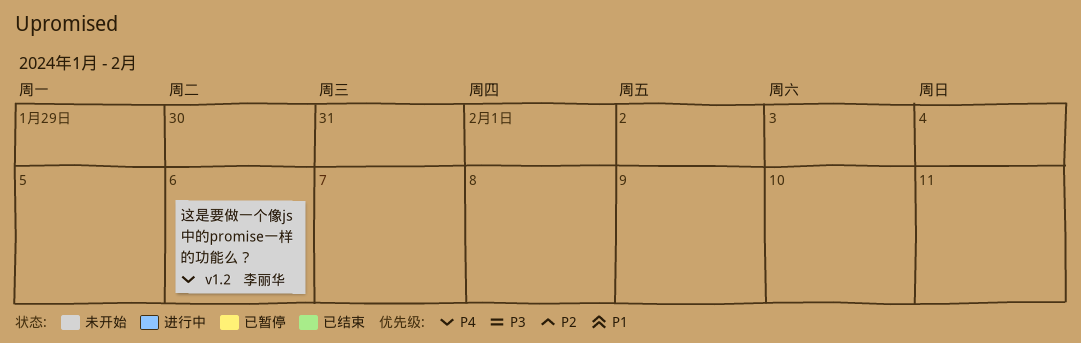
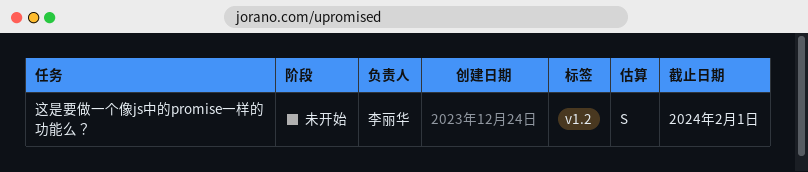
这是要做一个像js中的promise一样的功能么？, due: Feb 6 -> Feb 1

